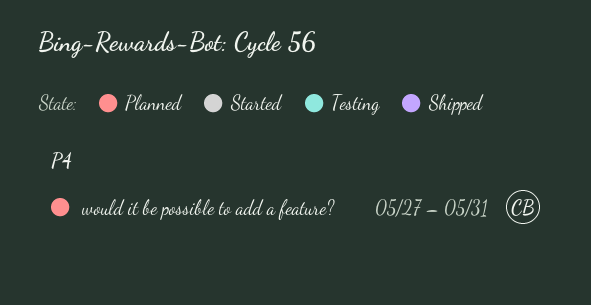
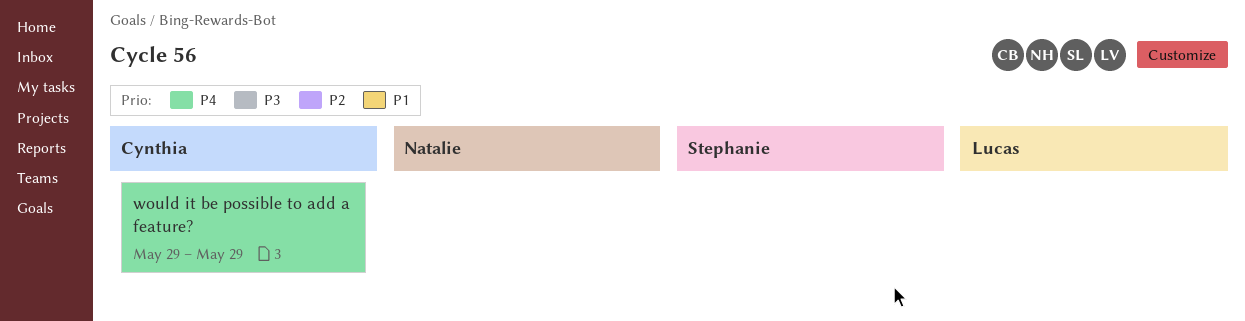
would it be possible to add a feature?, start: May 27 -> May 29
would it be possible to add a feature?, due: May 31 -> May 29

